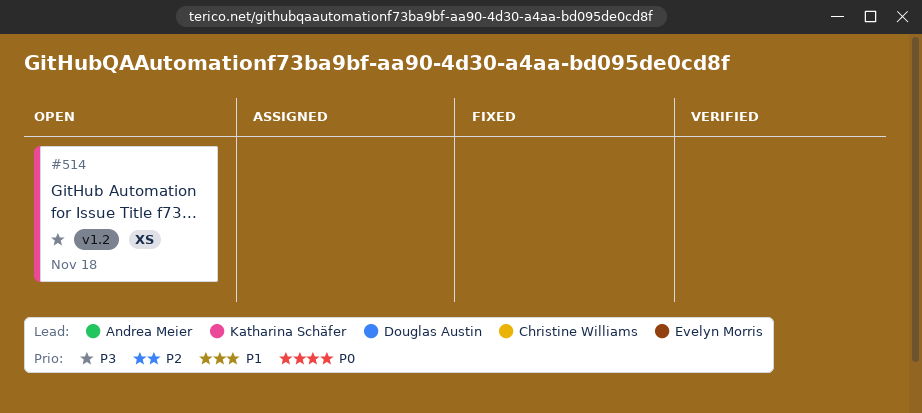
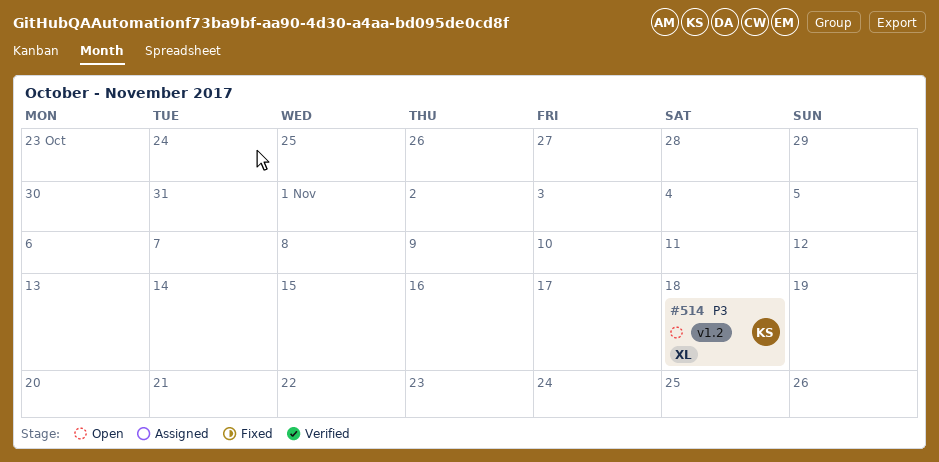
#514, estimate: XS -> XL

